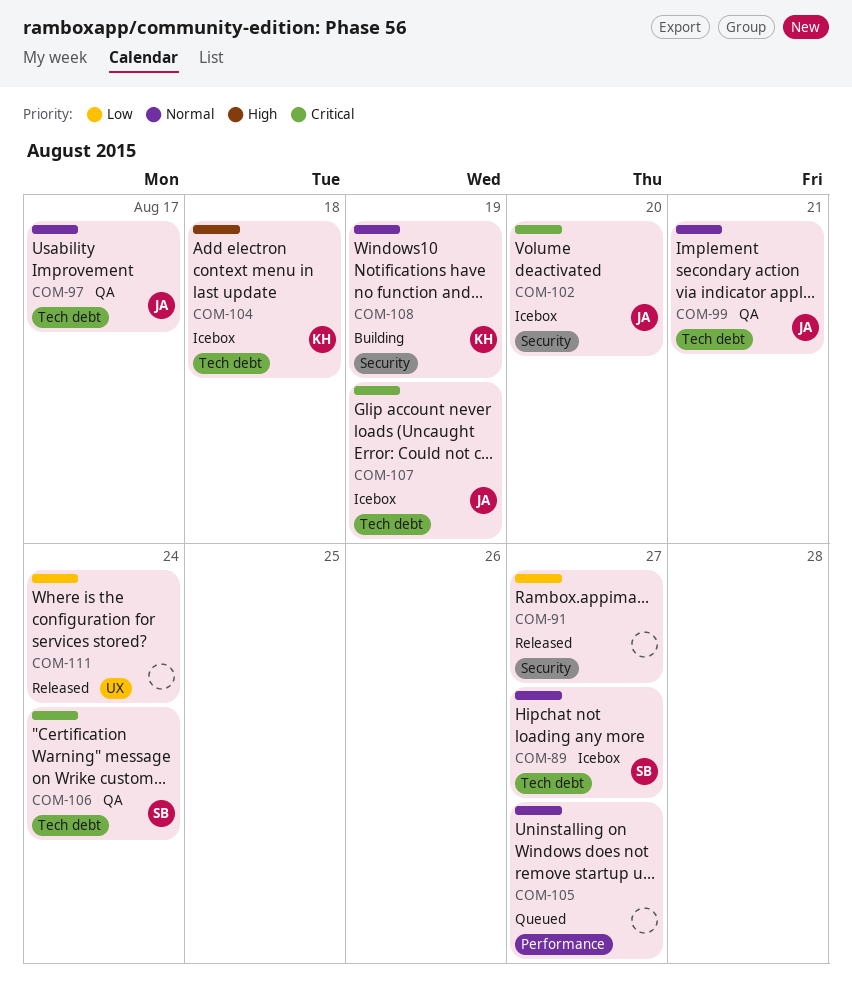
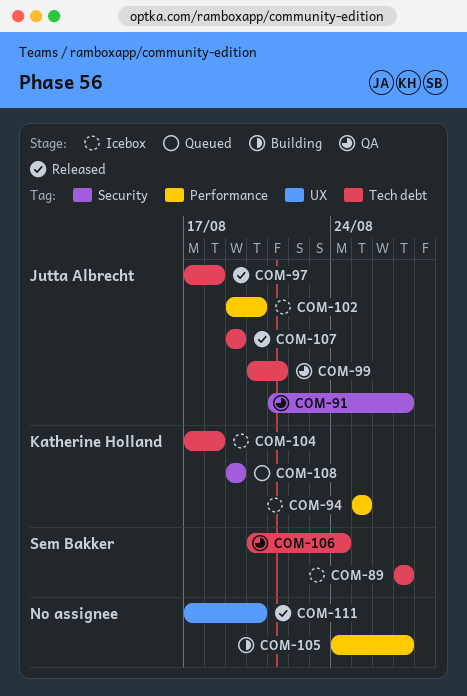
COM-91, status: Released -> QA
COM-91, owner: none -> Jutta Albrecht
COM-94: none -> present
COM-97, status: QA -> Released
COM-97, due: Aug 17 -> Aug 18
COM-102, label: Security -> Performance
COM-105, status: Queued -> Building
COM-107, status: Icebox -> Released
COM-108, status: Building -> Queued
COM-111, due: Aug 24 -> Aug 20

